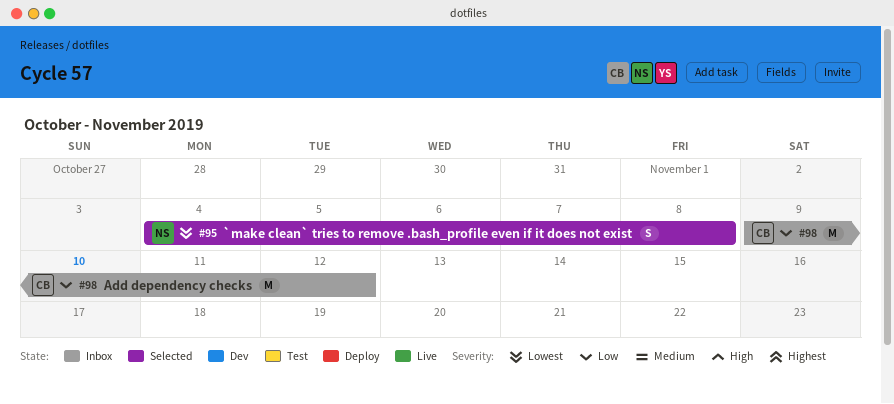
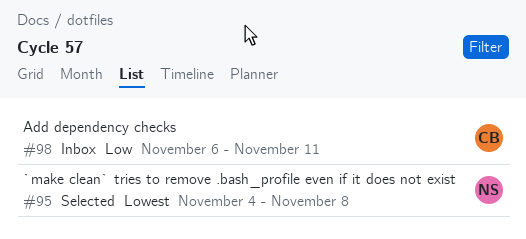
#98, start: Nov 9 -> Nov 6
#98, due: Nov 12 -> Nov 11

